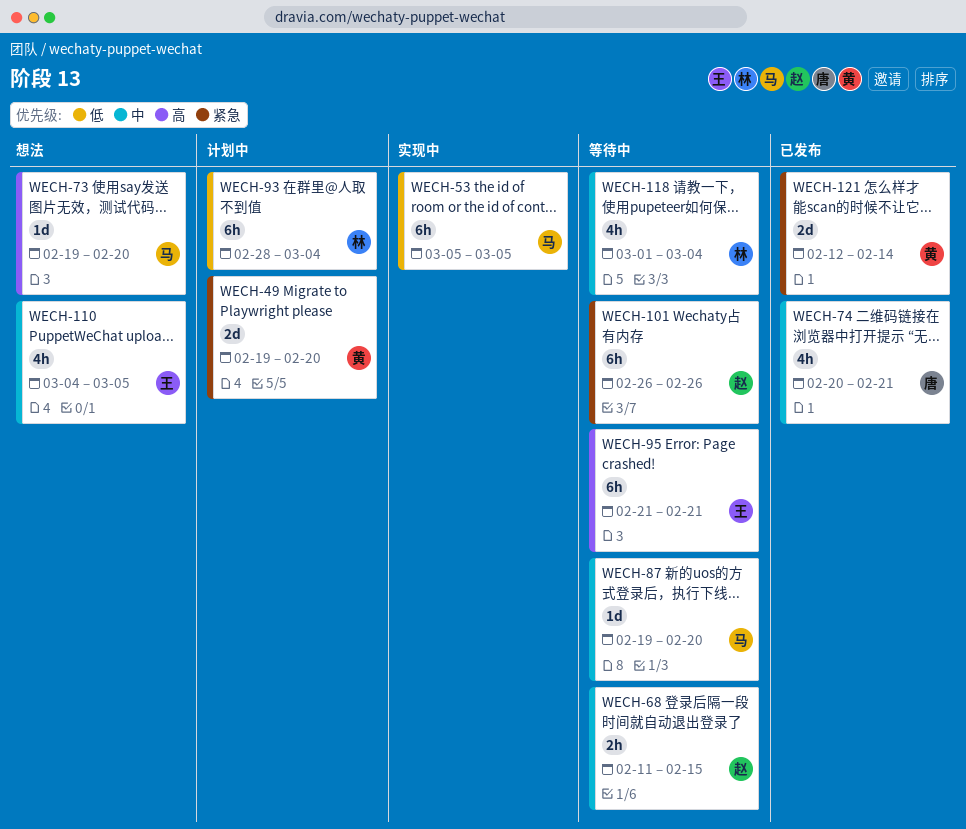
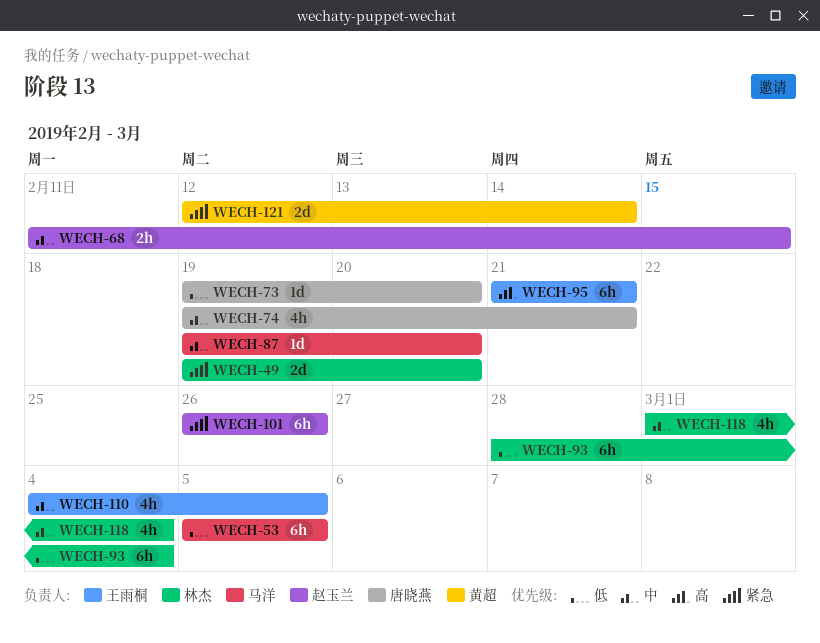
WECH-49, owner: 黄超 -> 林杰
WECH-73, owner: 马洋 -> 唐晓燕
WECH-73, priority: 高 -> 低
WECH-74, start: Feb 20 -> Feb 19

